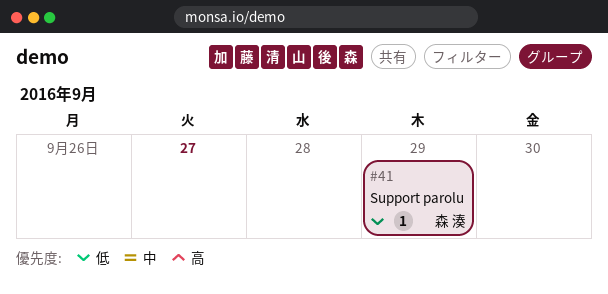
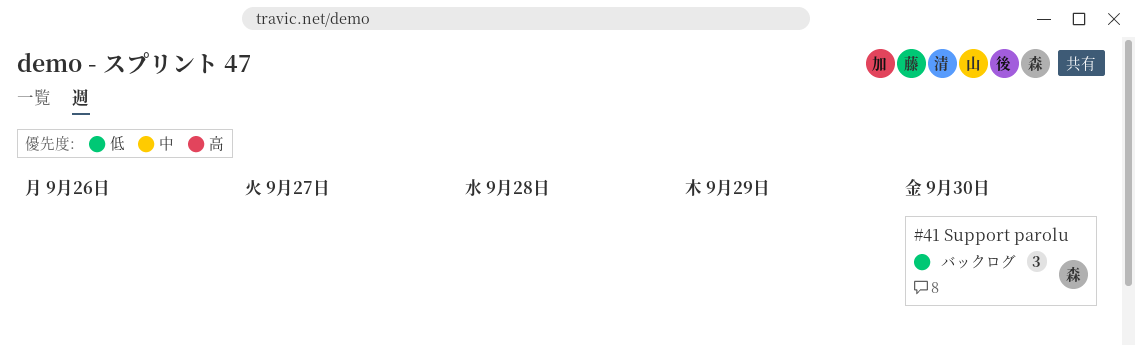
#41, estimate: 1 -> 3
#41, due: Sep 29 -> Sep 30

